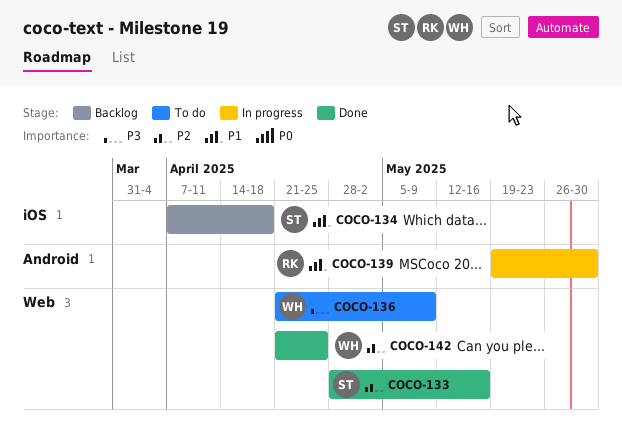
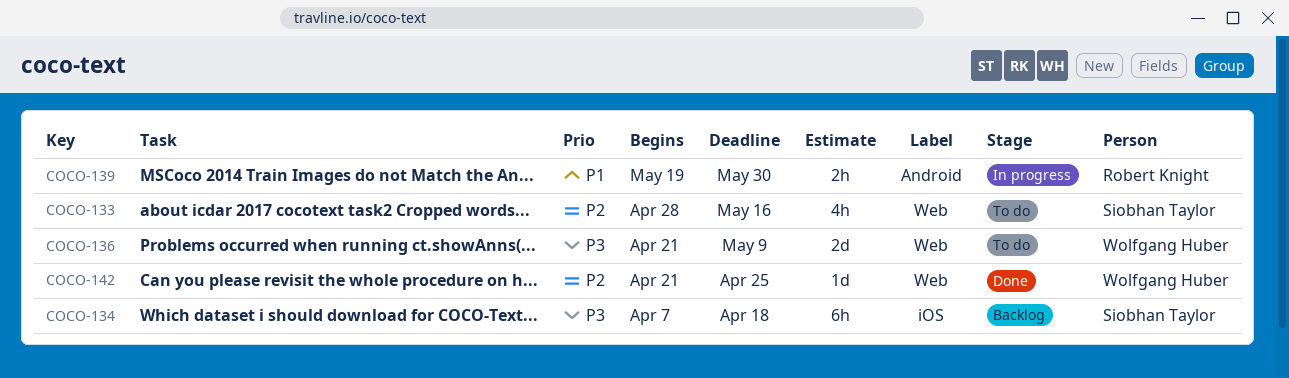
COCO-133, status: Done -> To do
COCO-134, priority: P1 -> P3

